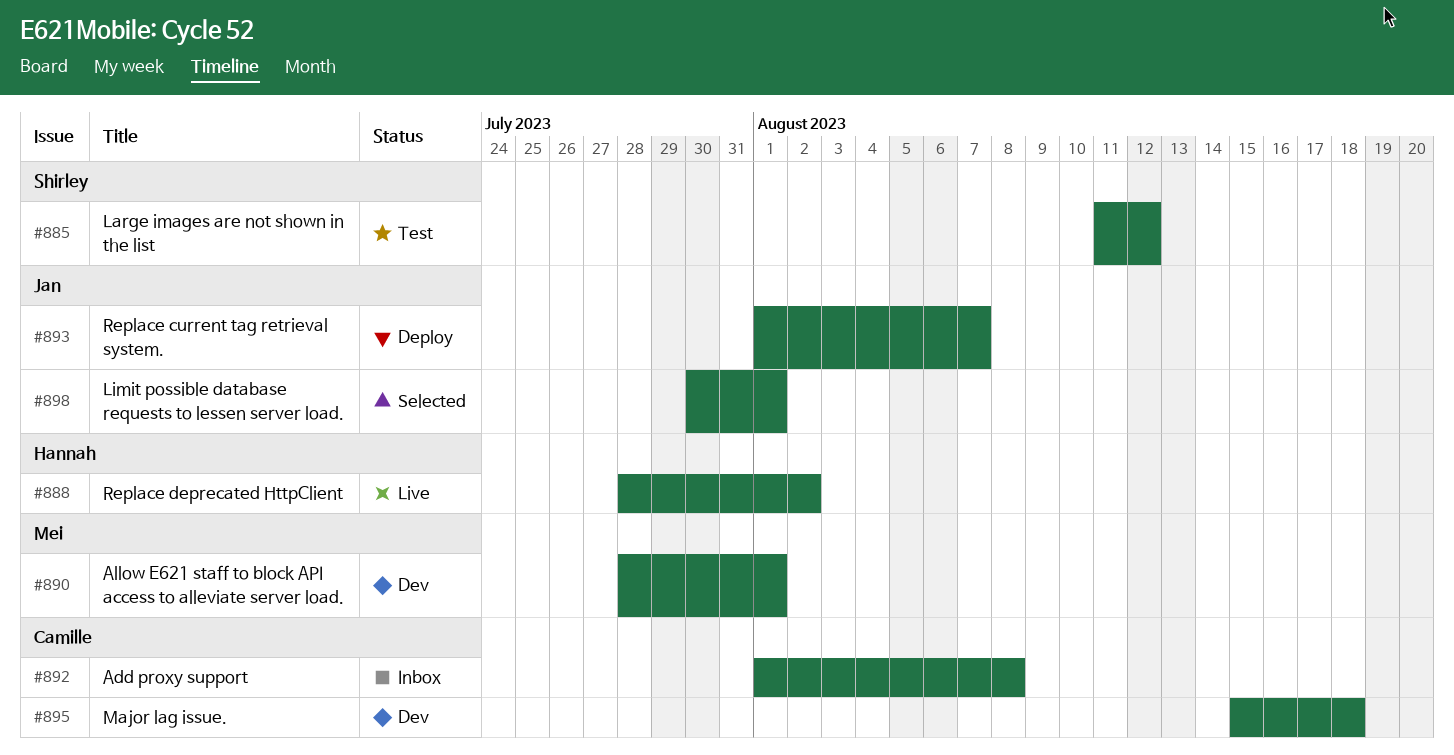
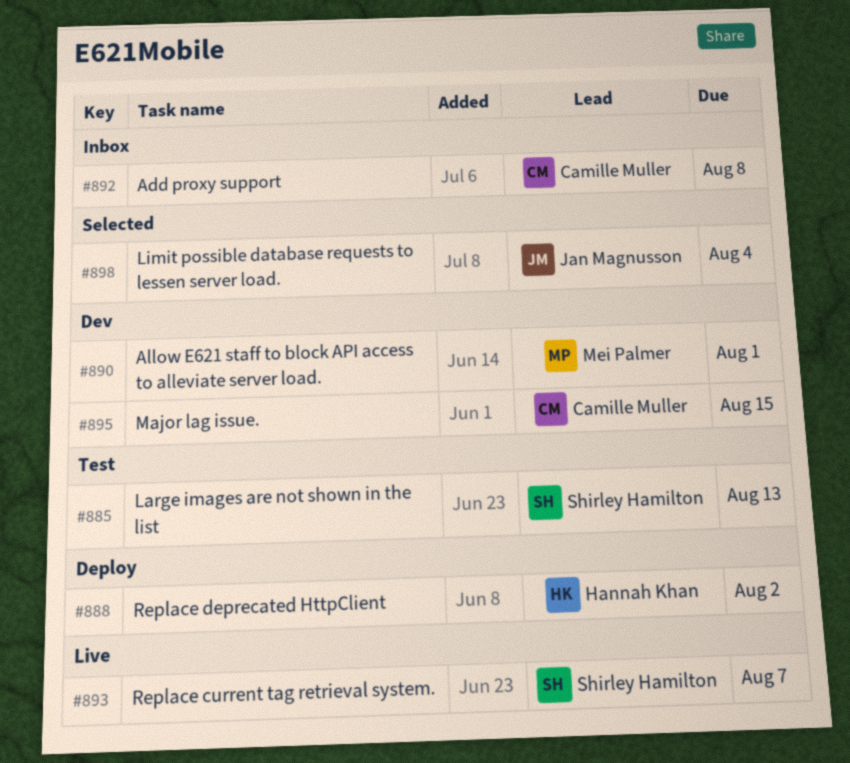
#885, due: Aug 12 -> Aug 13
#888, status: Live -> Deploy
#893, status: Deploy -> Live
#893, owner: Jan Magnusson -> Shirley Hamilton
#895, due: Aug 18 -> Aug 15
#898, due: Aug 1 -> Aug 4

